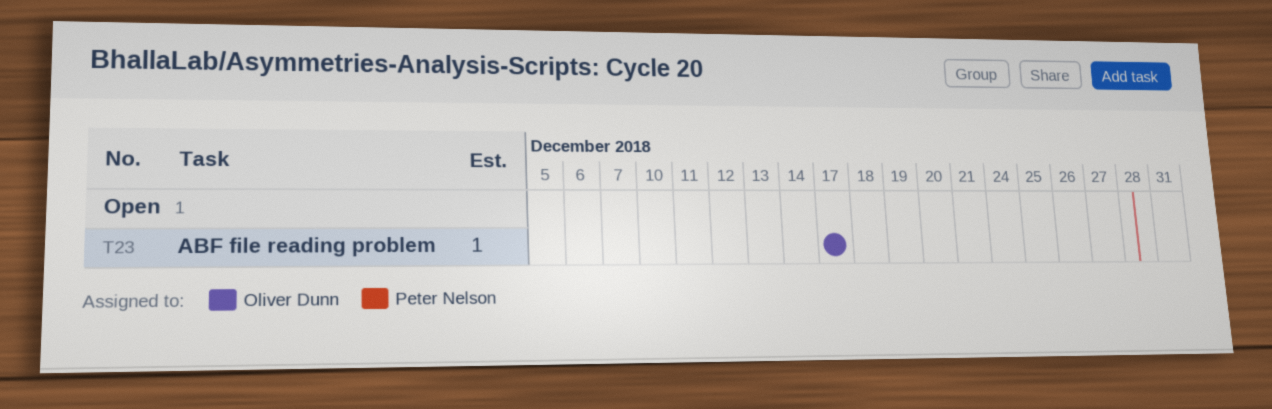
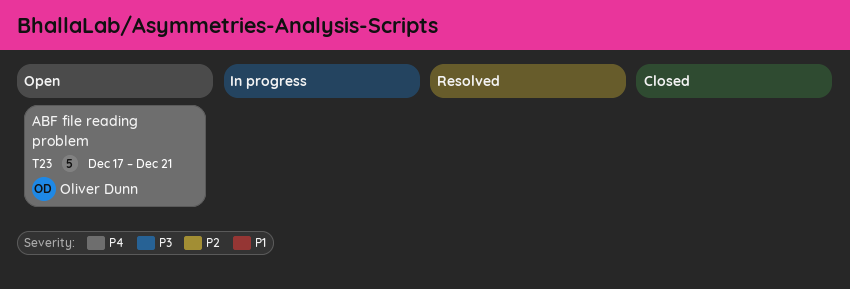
T23, estimate: 1 -> 5
T23, due: Dec 17 -> Dec 21

